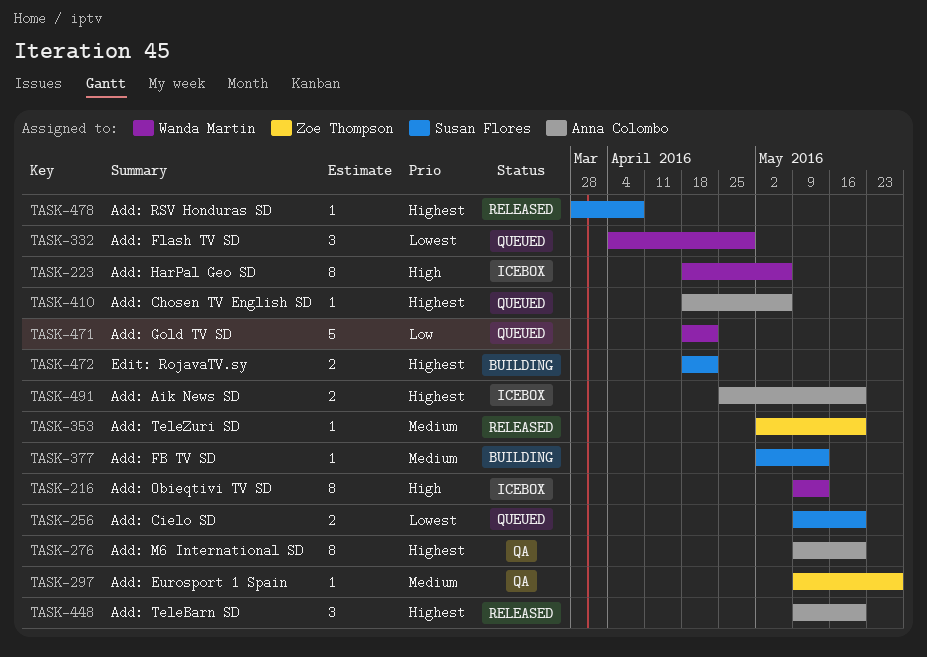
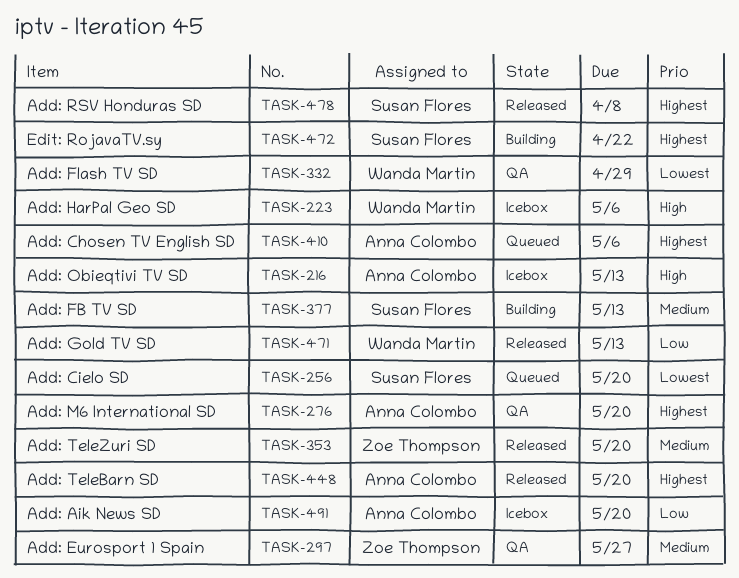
TASK-216, owner: Wanda Martin -> Anna Colombo
TASK-332, status: Queued -> QA
TASK-471, status: Queued -> Released
TASK-471, due: Apr 22 -> May 13
TASK-491, priority: Highest -> Low

